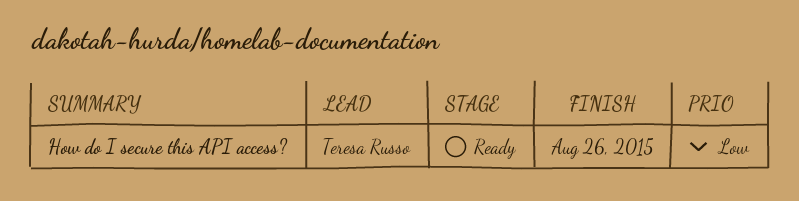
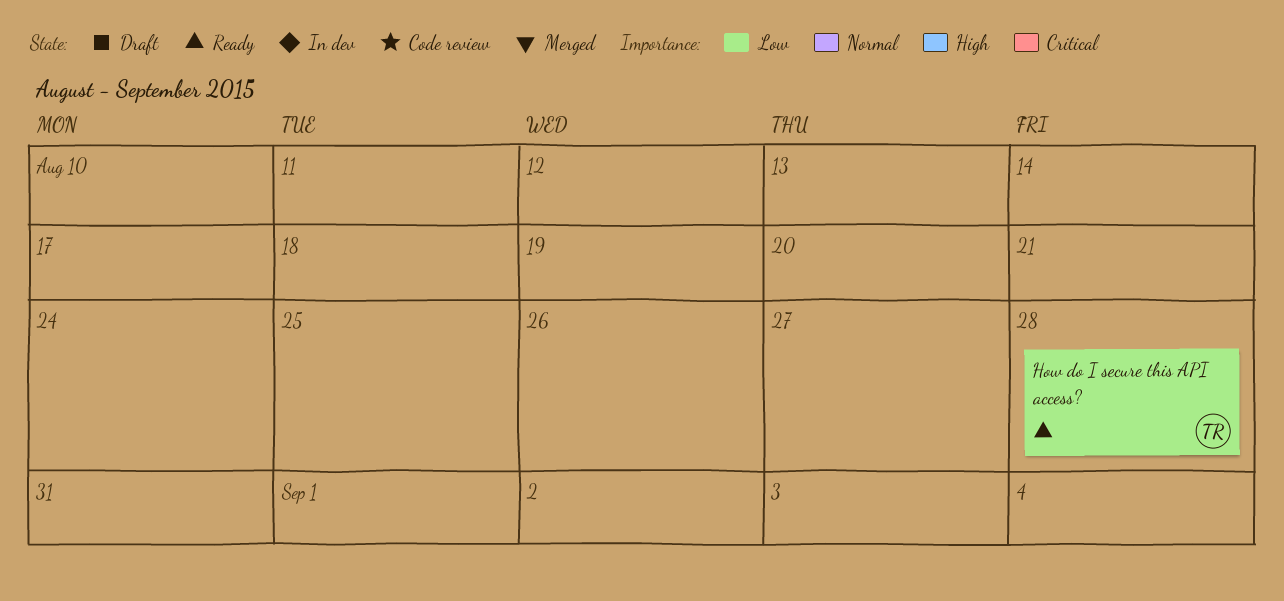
How do I secure this API access?, due: Aug 26 -> Aug 28

